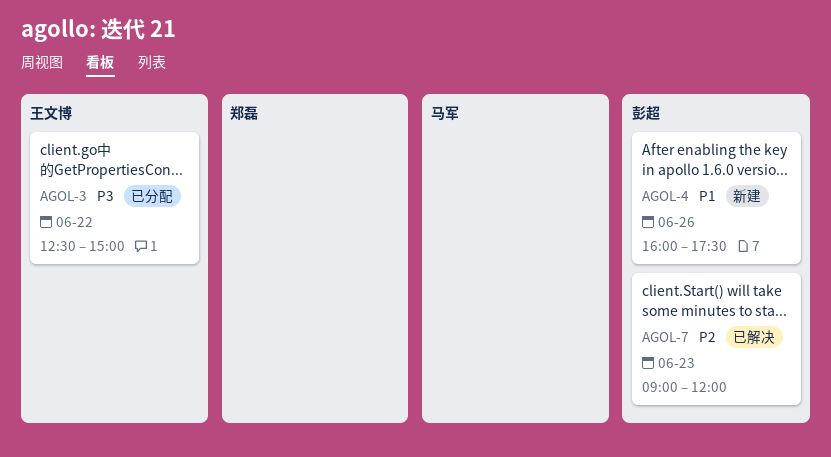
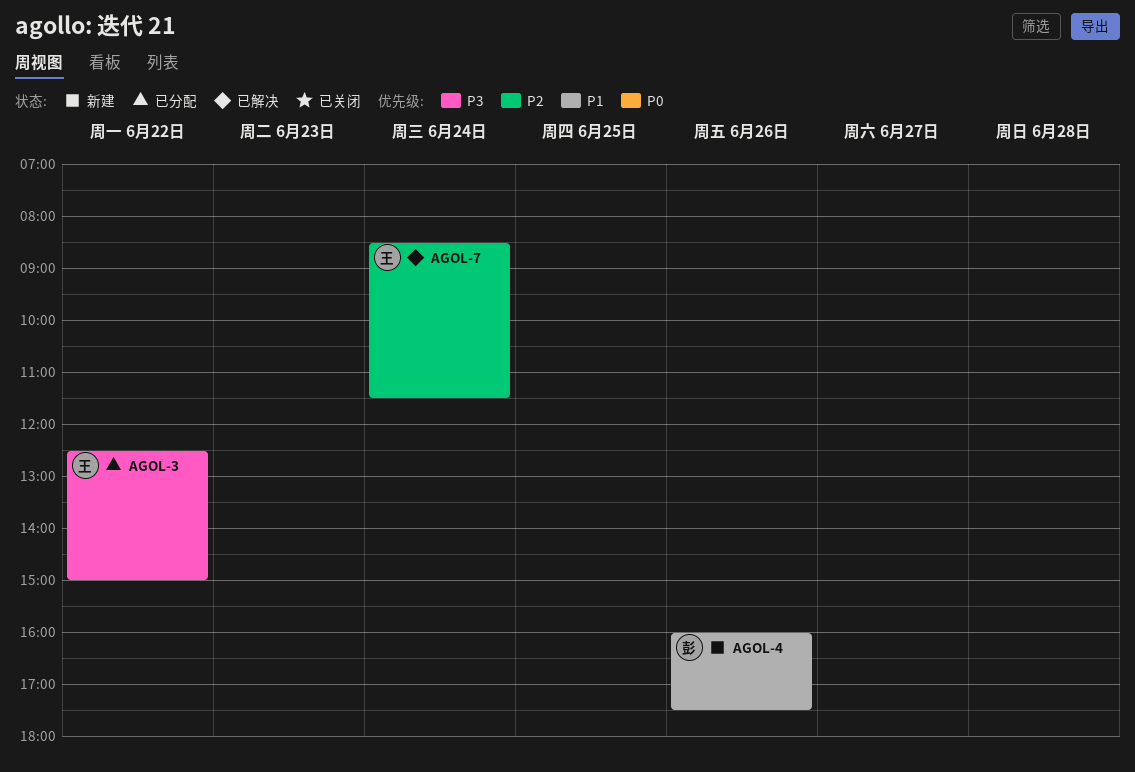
AGOL-7, owner: 彭超 -> 王文博
AGOL-7, day: Jun 23 -> Jun 24
AGOL-7, begins: 09:00 -> 08:30
AGOL-7, ends: 12:00 -> 11:30

